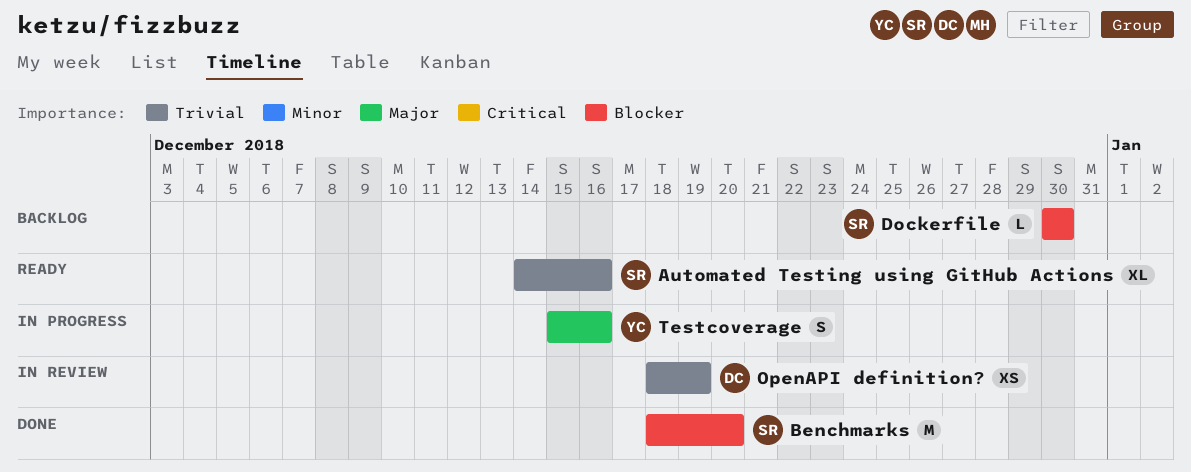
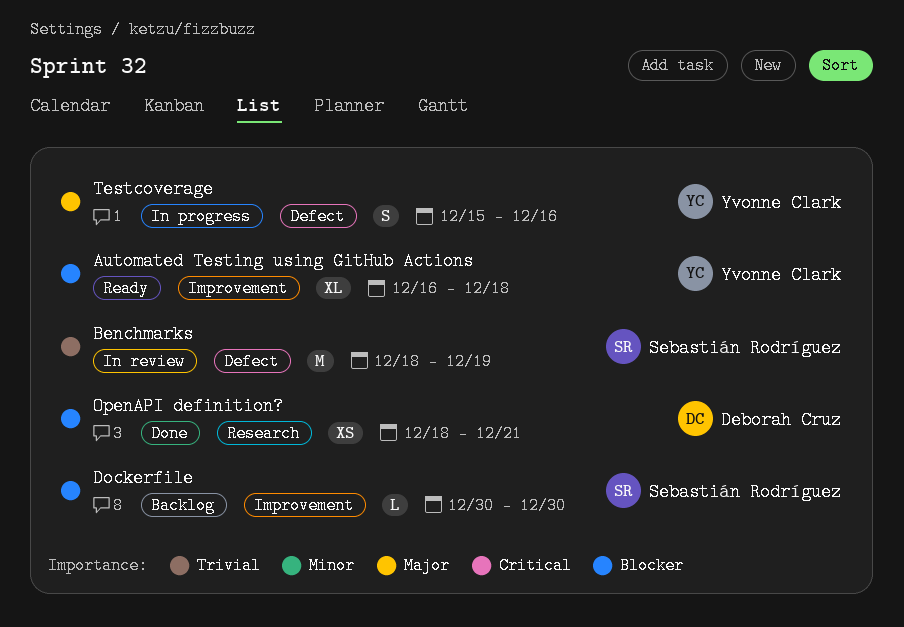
Automated Testing using GitHub Actions, owner: Sebastián Rodríguez -> Yvonne Clark
Automated Testing using GitHub Actions, priority: Trivial -> Blocker
Automated Testing using GitHub Actions, start: Dec 14 -> Dec 16
Automated Testing using GitHub Actions, due: Dec 16 -> Dec 18
Benchmarks, status: Done -> In review
Benchmarks, priority: Blocker -> Trivial
Benchmarks, due: Dec 20 -> Dec 19
OpenAPI definition?, status: In review -> Done
OpenAPI definition?, priority: Trivial -> Blocker
OpenAPI definition?, due: Dec 19 -> Dec 21

